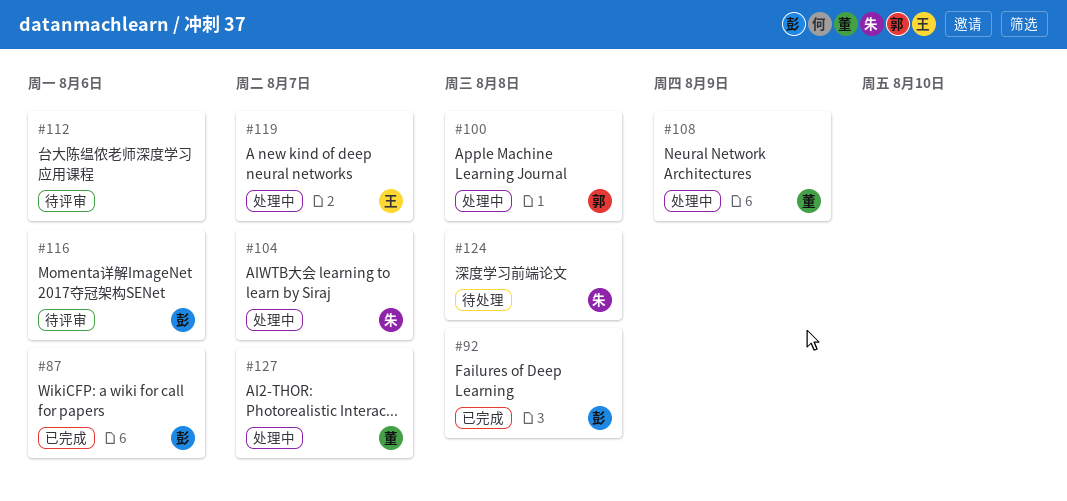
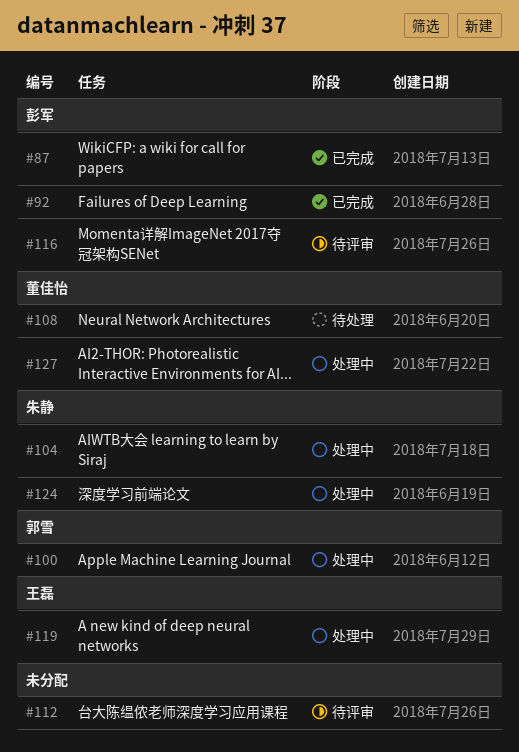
#108, status: 处理中 -> 待处理
#124, status: 待处理 -> 处理中

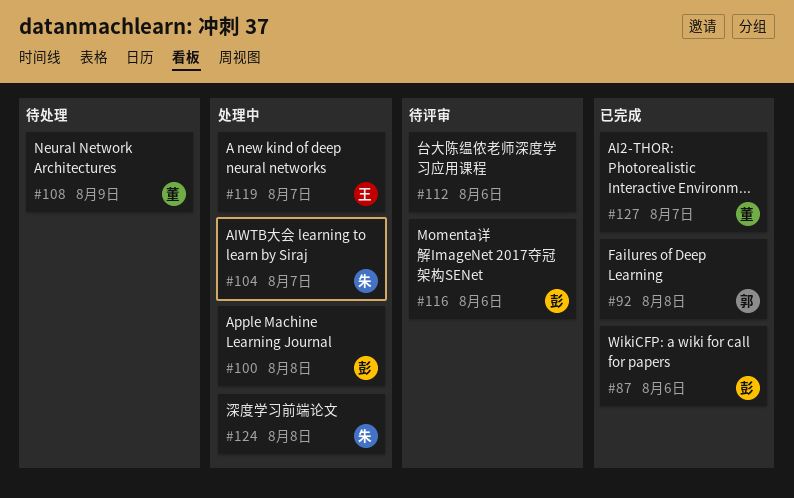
#92, owner: 彭军 -> 郭雪
#100, owner: 郭雪 -> 彭军
#127, status: 处理中 -> 已完成

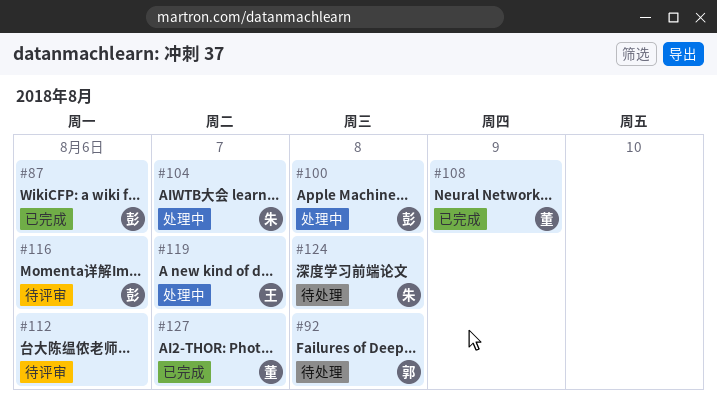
#92, status: 已完成 -> 待处理
#108, status: 待处理 -> 已完成
#124, status: 处理中 -> 待处理

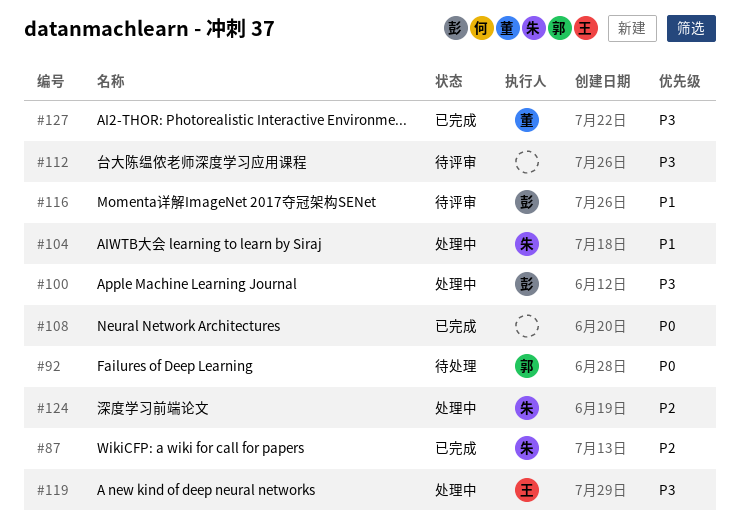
#87, owner: 彭 -> 朱
#108, owner: 董 -> none
#124, status: 待处理 -> 处理中

